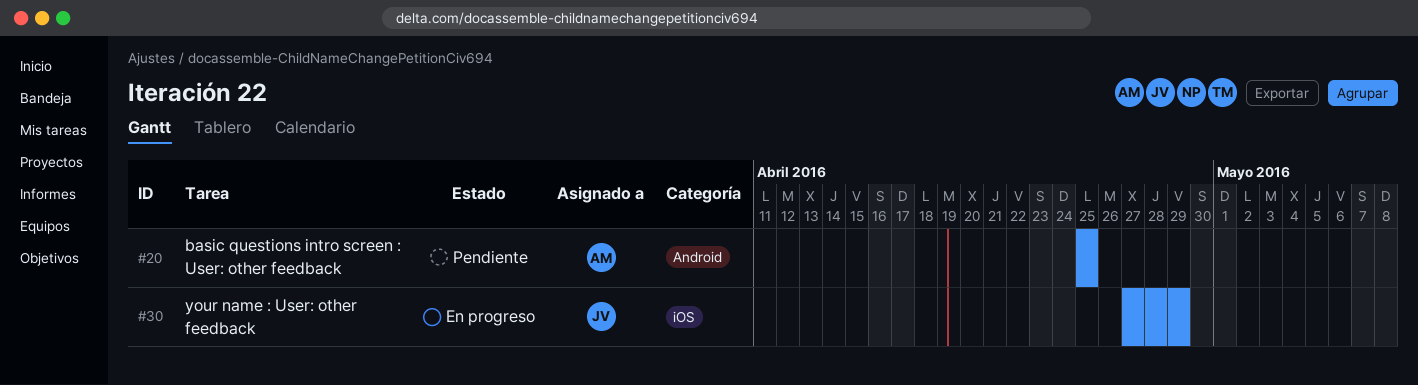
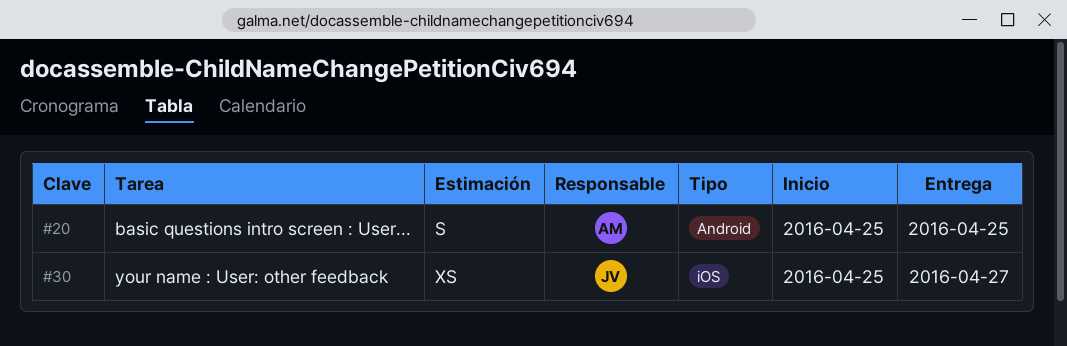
#30, start: Apr 27 -> Apr 25
#30, due: Apr 29 -> Apr 27

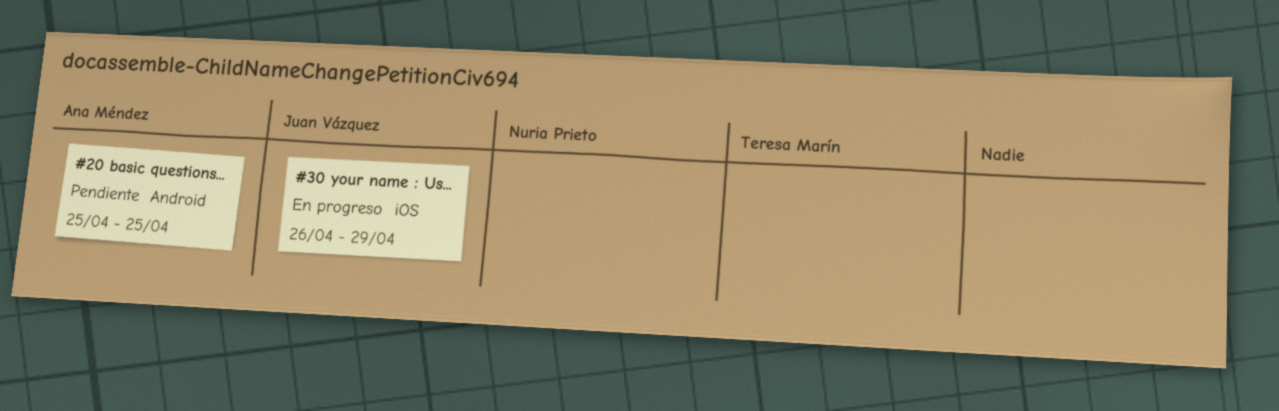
#30, start: Apr 25 -> Apr 26
#30, due: Apr 27 -> Apr 29

